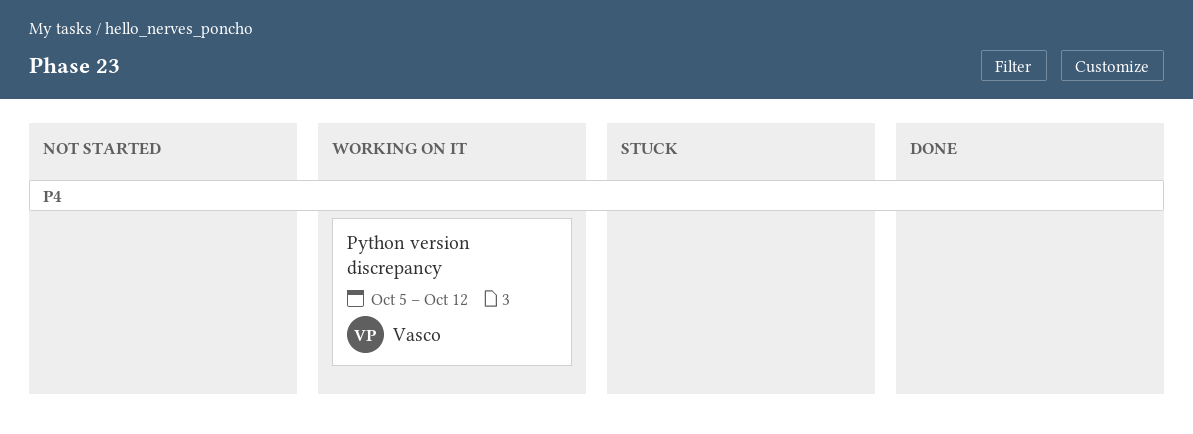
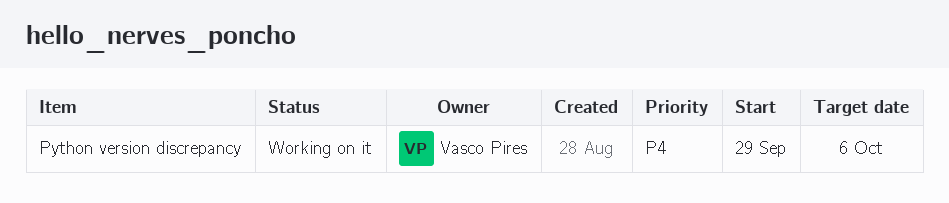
Python version discrepancy, start: Oct 5 -> Sep 29
Python version discrepancy, due: Oct 12 -> Oct 6

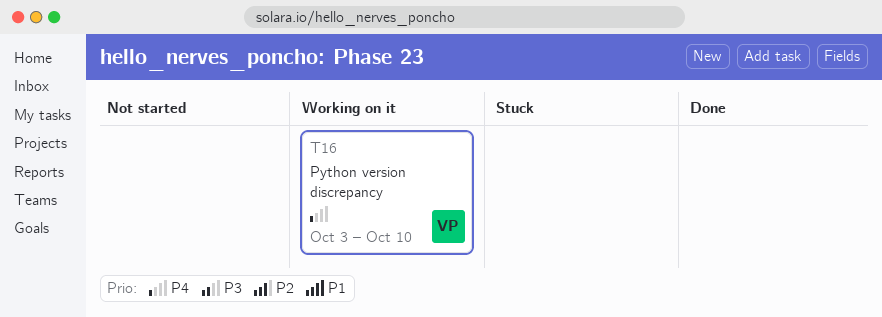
Python version discrepancy, start: Sep 29 -> Oct 3
Python version discrepancy, due: Oct 6 -> Oct 10

